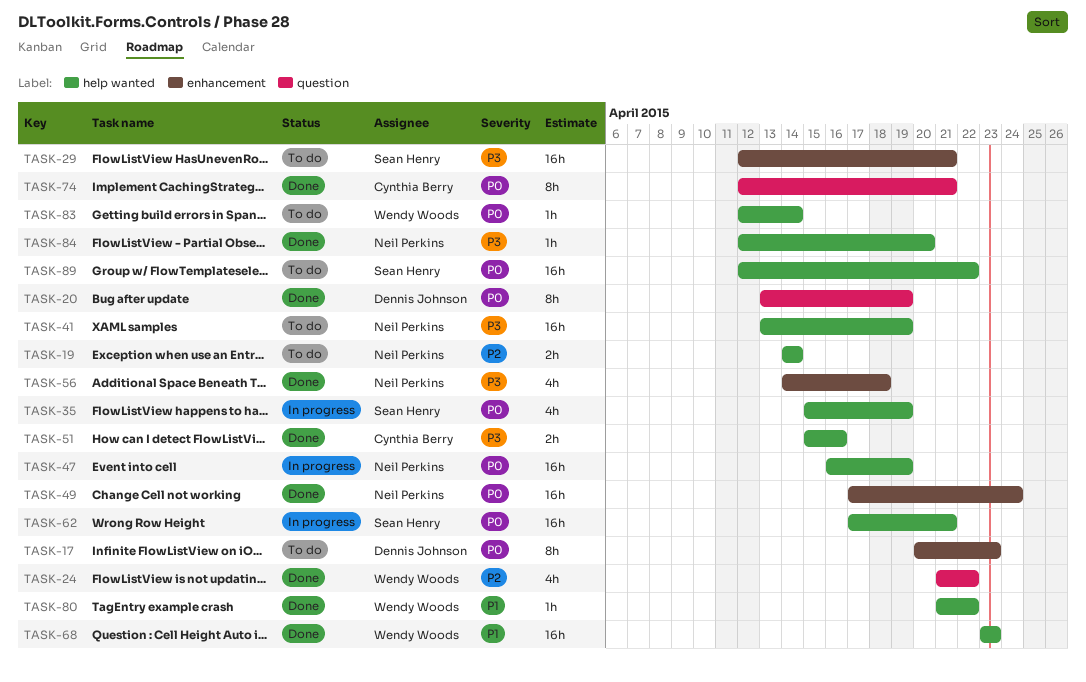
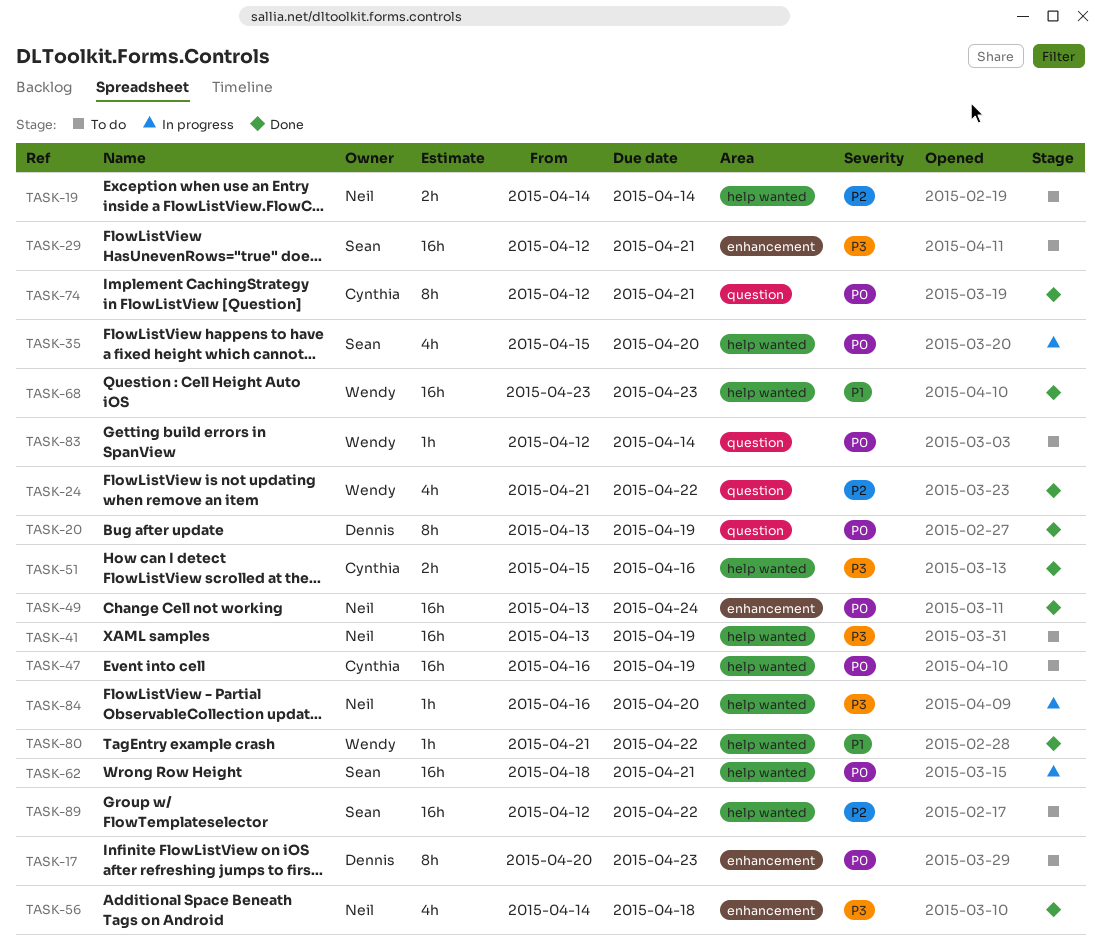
TASK-35, due: Apr 19 -> Apr 20
TASK-47, status: In progress -> To do
TASK-47, owner: Neil Perkins -> Cynthia Berry
TASK-49, start: Apr 17 -> Apr 13
TASK-62, start: Apr 17 -> Apr 18
TASK-83, label: help wanted -> question
TASK-84, status: Done -> In progress
TASK-84, start: Apr 12 -> Apr 16
TASK-89, priority: P0 -> P2

